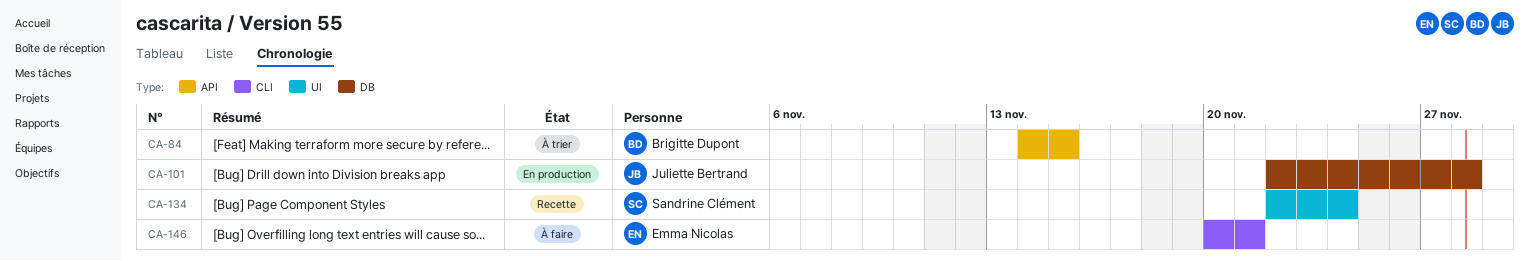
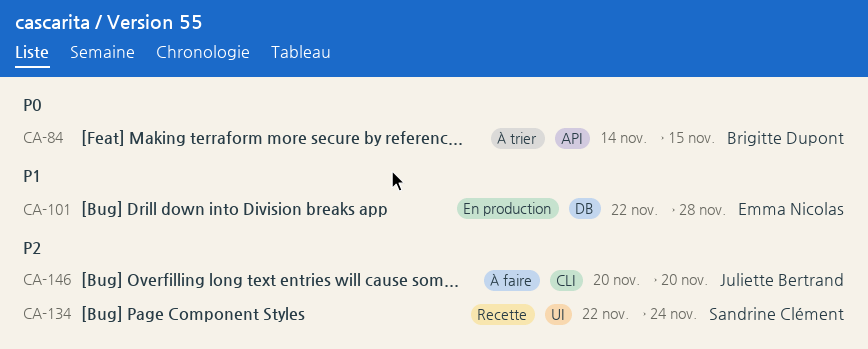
CA-101, owner: Juliette Bertrand -> Emma Nicolas
CA-146, owner: Emma Nicolas -> Juliette Bertrand
CA-146, due: Nov 21 -> Nov 20

